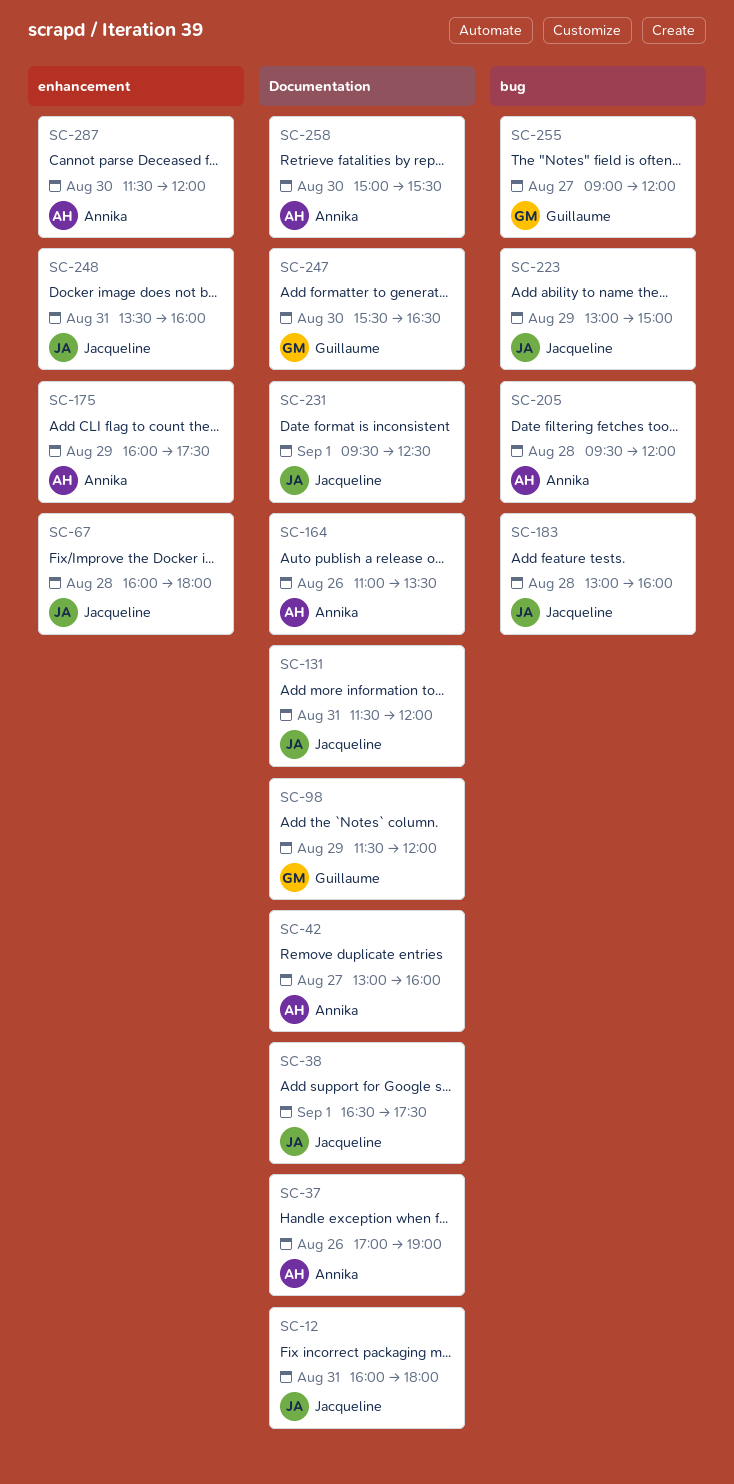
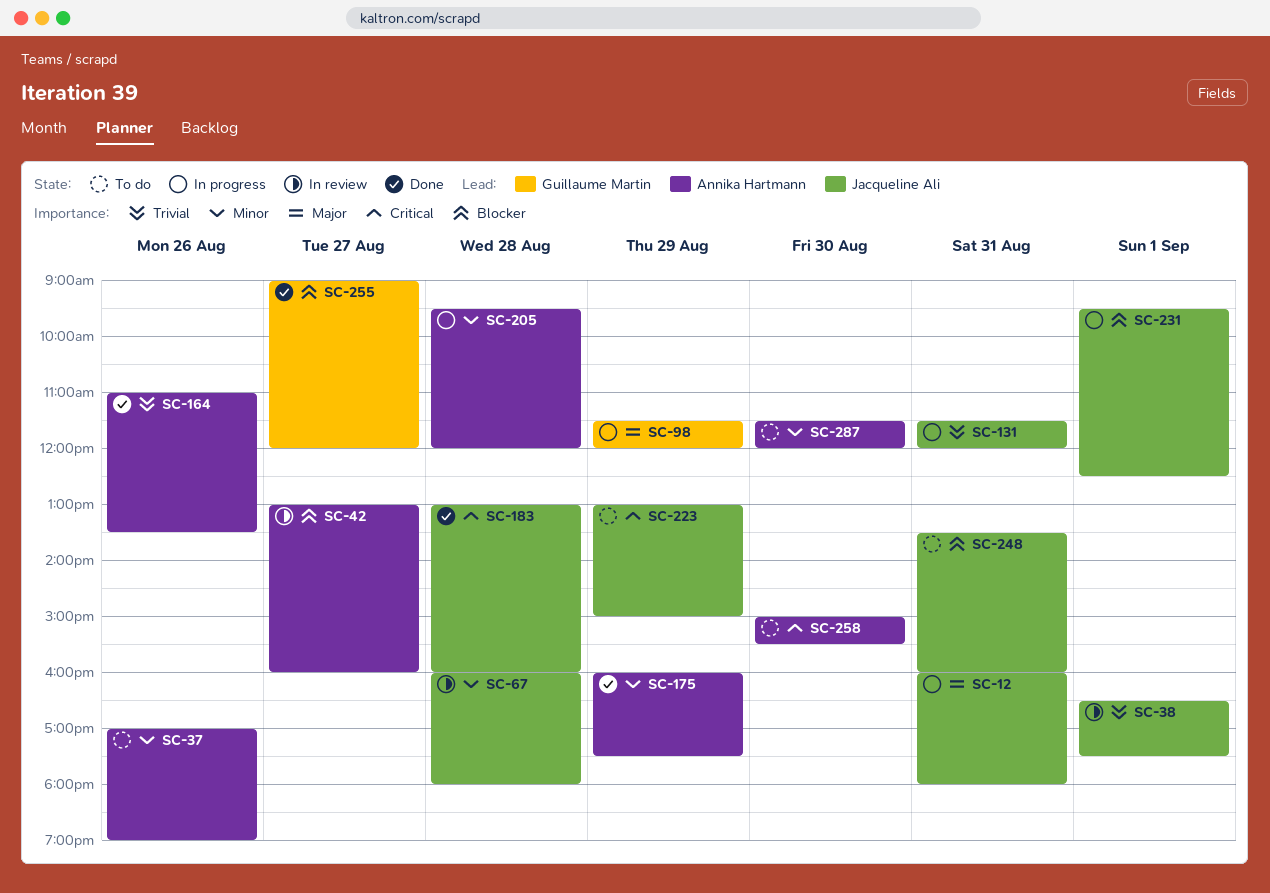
SC-247: present -> none

